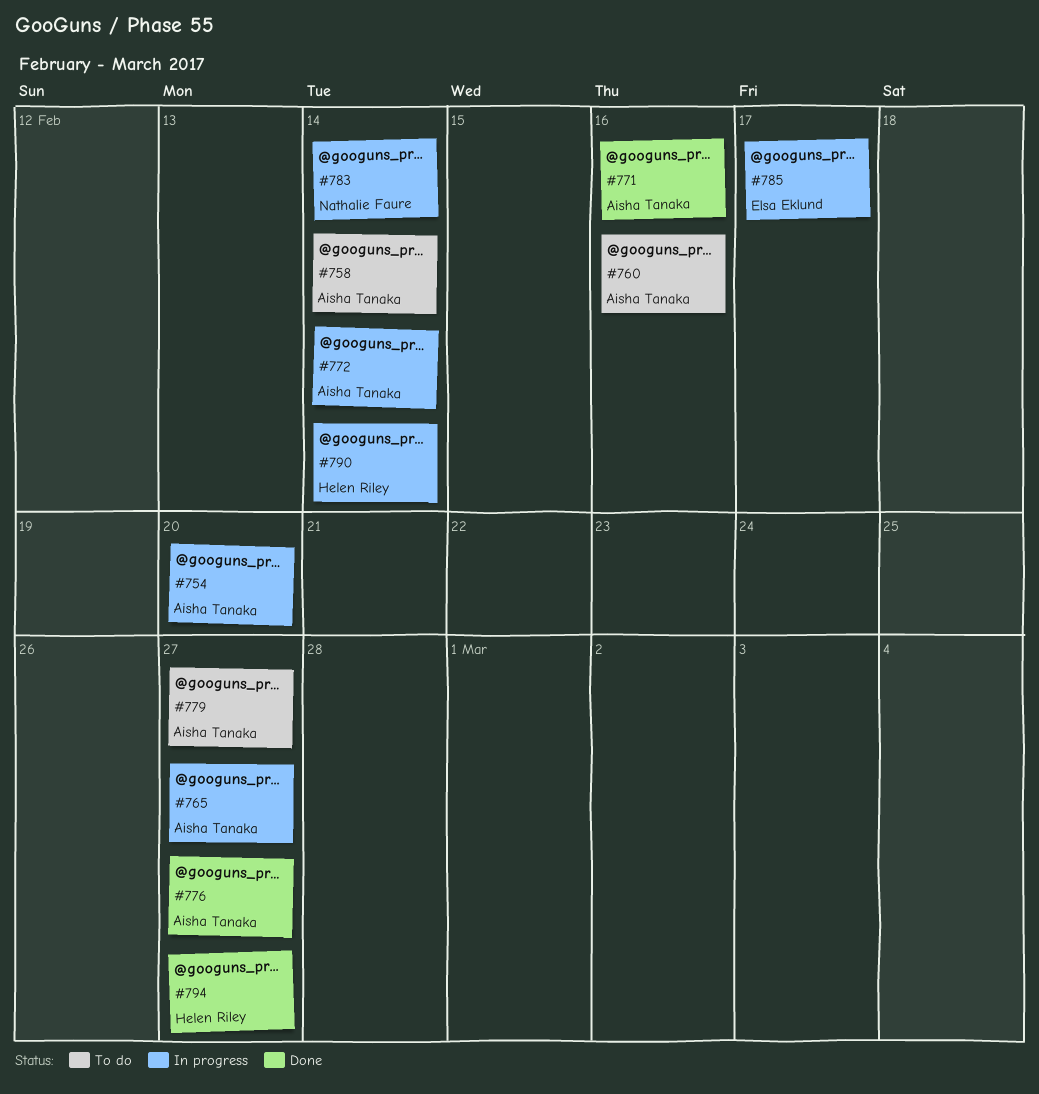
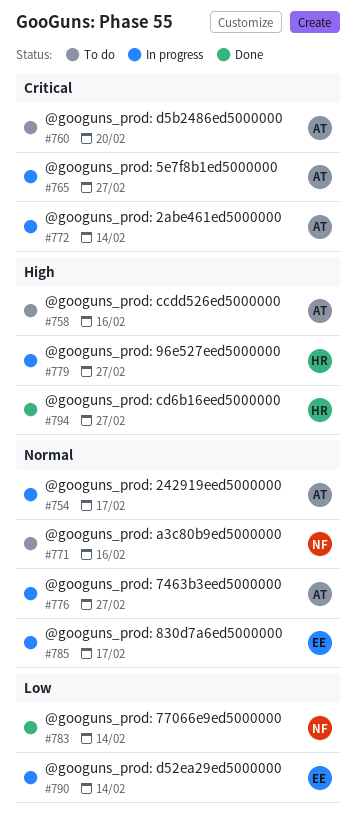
#754, due: Feb 20 -> Feb 17
#758, due: Feb 14 -> Feb 16
#760, due: Feb 16 -> Feb 20
#771, status: Done -> To do
#771, owner: Aisha Tanaka -> Nathalie Faure
#776, status: Done -> In progress
#779, status: To do -> In progress
#779, owner: Aisha Tanaka -> Helen Riley
#783, status: In progress -> Done
#790, owner: Helen Riley -> Elsa Eklund

